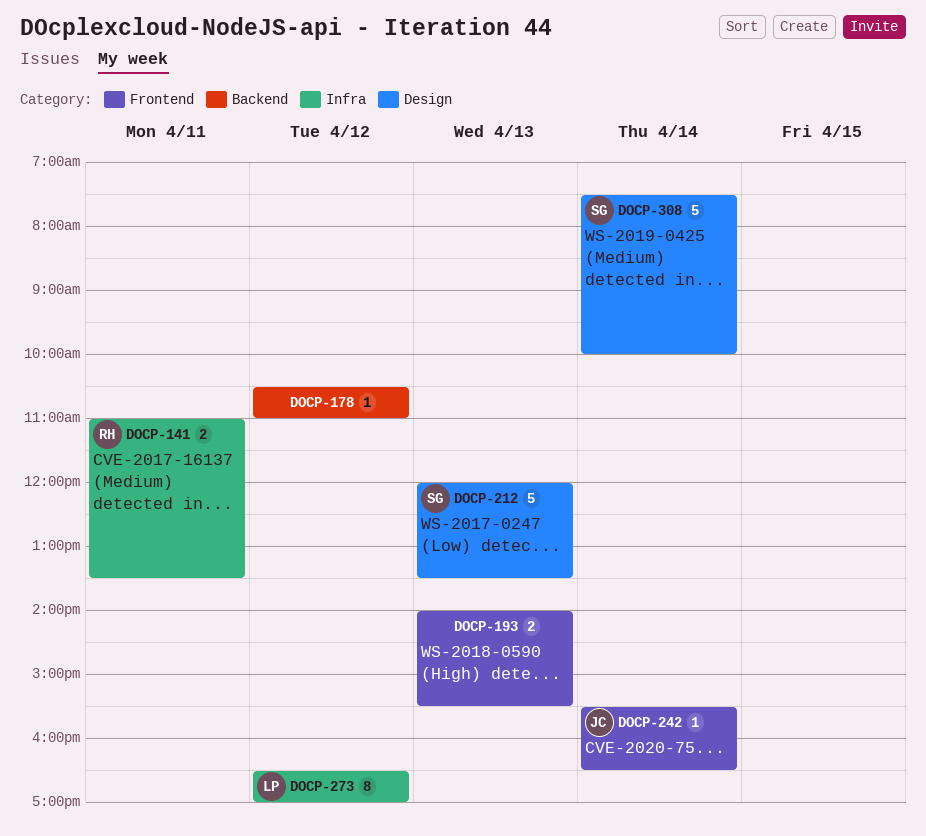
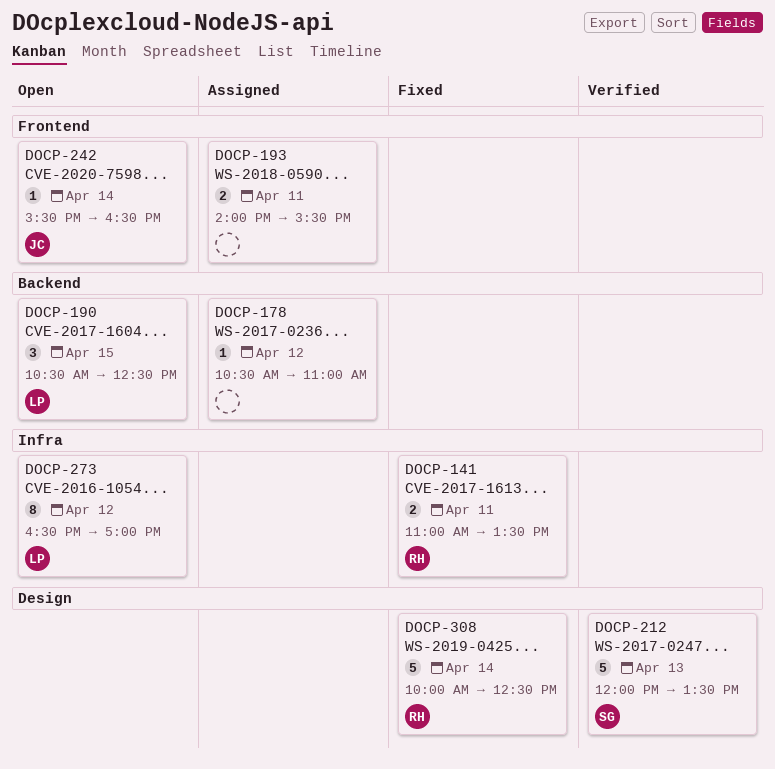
DOCP-190: none -> present
DOCP-193, day: Apr 13 -> Apr 11
DOCP-308, owner: SG -> RH
DOCP-308, begins: 07:30 -> 10:00
DOCP-308, ends: 10:00 -> 12:30

